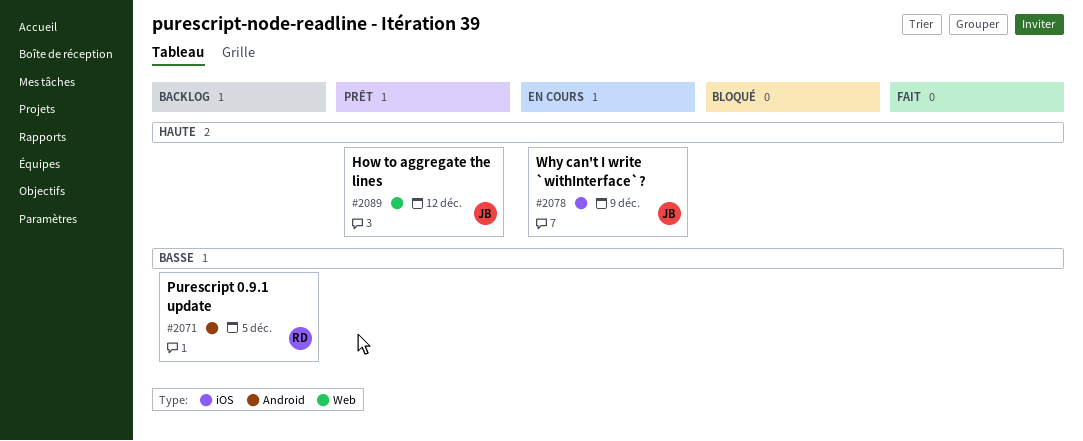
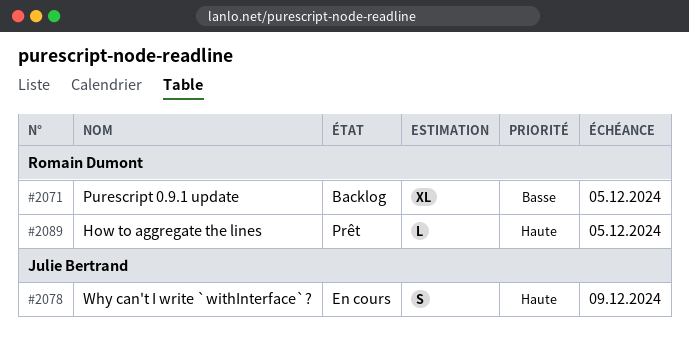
#2089, owner: Julie Bertrand -> Romain Dumont
#2089, due: Dec 12 -> Dec 5

